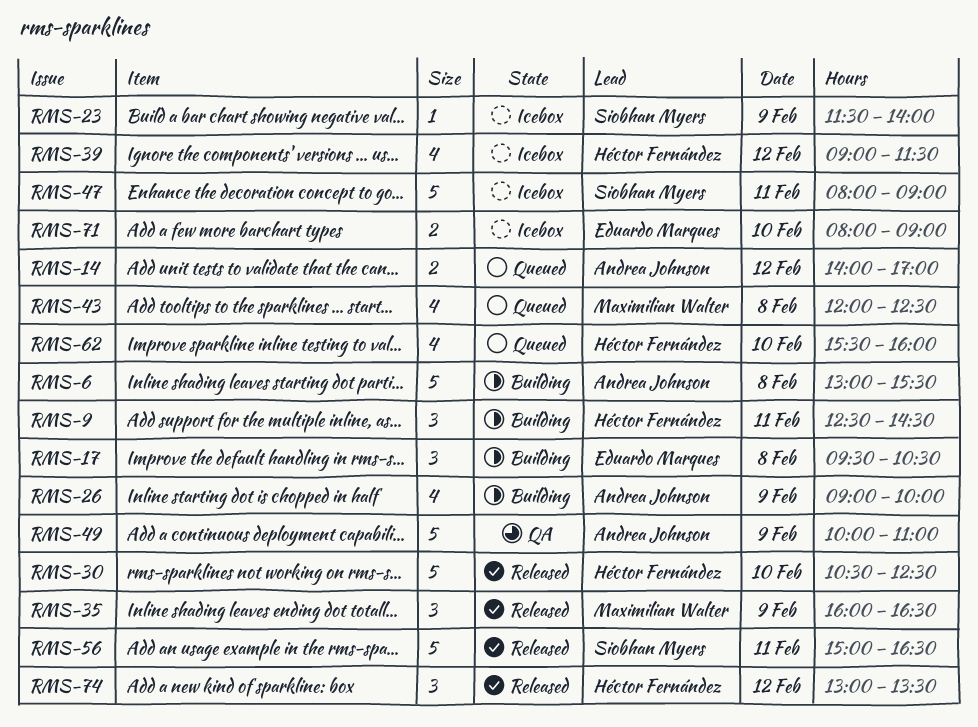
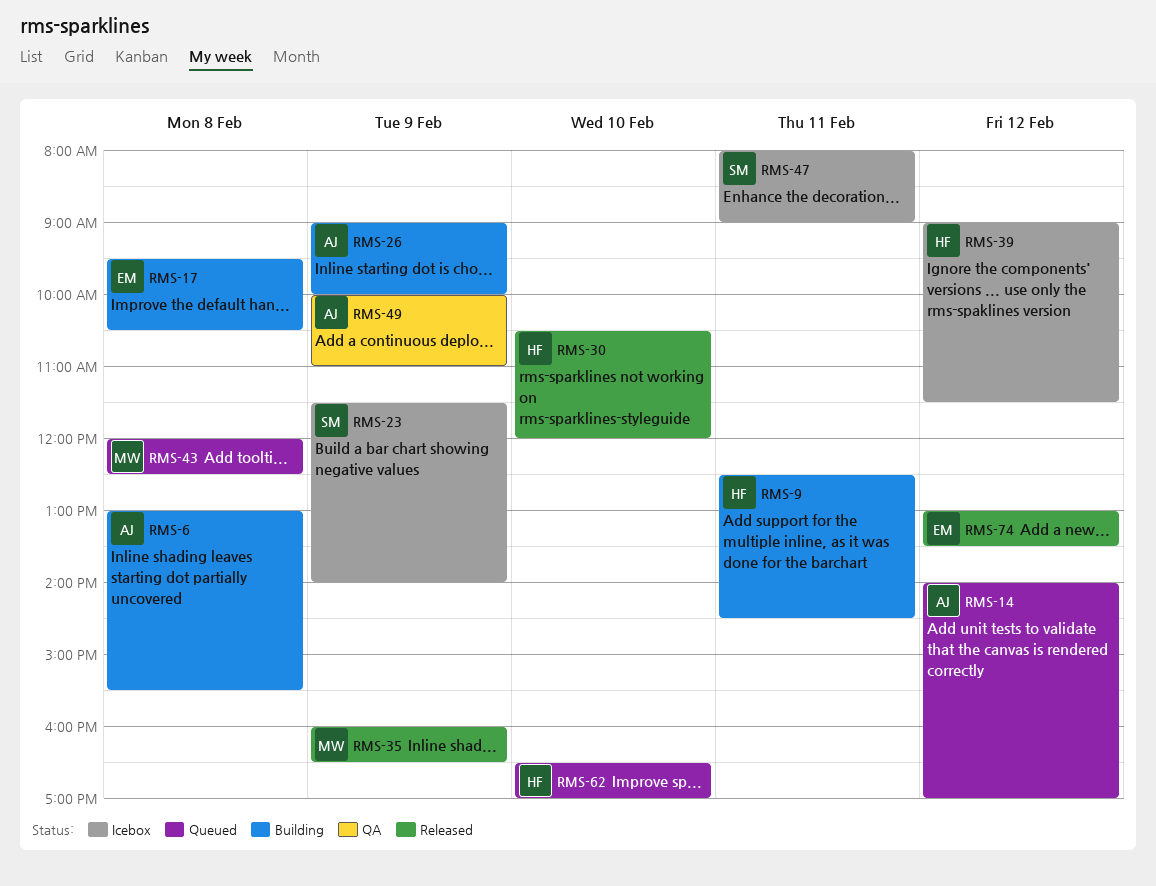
RMS-30, ends: 12:30 -> 12:00
RMS-56: present -> none
RMS-62, begins: 15:30 -> 16:30
RMS-62, ends: 16:00 -> 17:00
RMS-71: present -> none
RMS-74, owner: Héctor Fernández -> Eduardo Marques

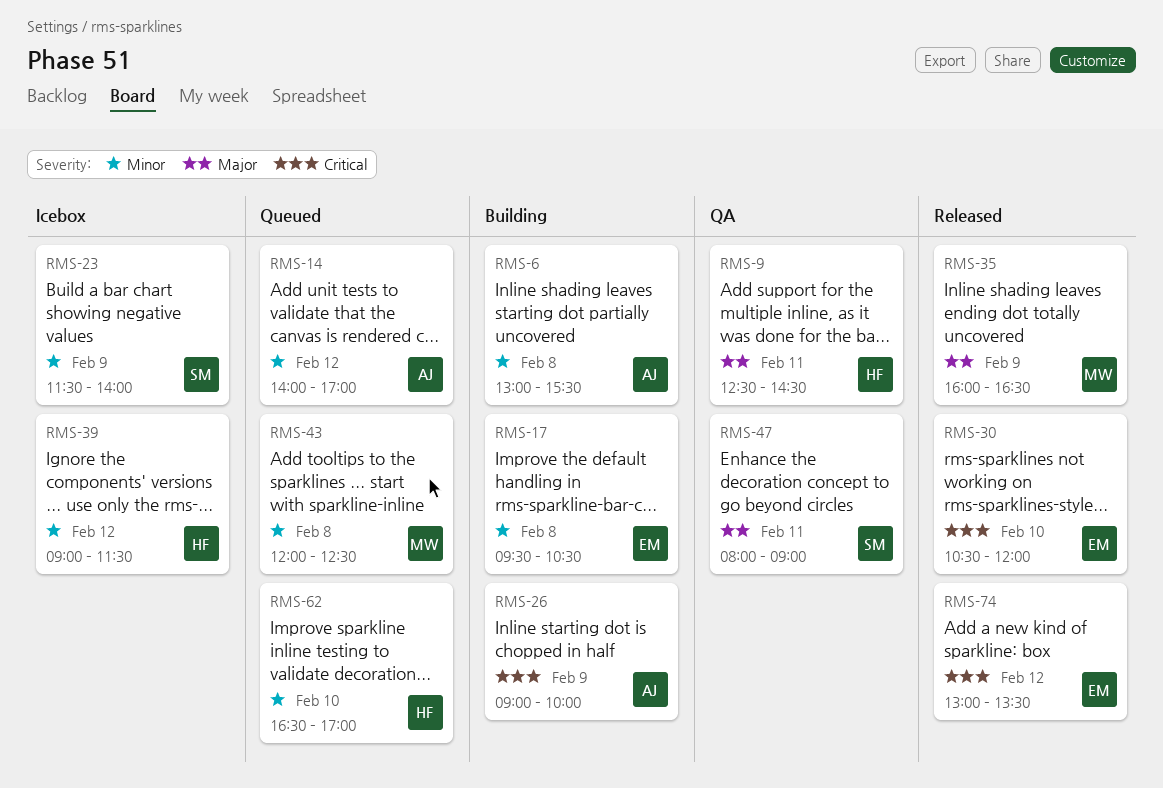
RMS-9, status: Building -> QA
RMS-30, owner: HF -> EM
RMS-47, status: Icebox -> QA
RMS-49: present -> none

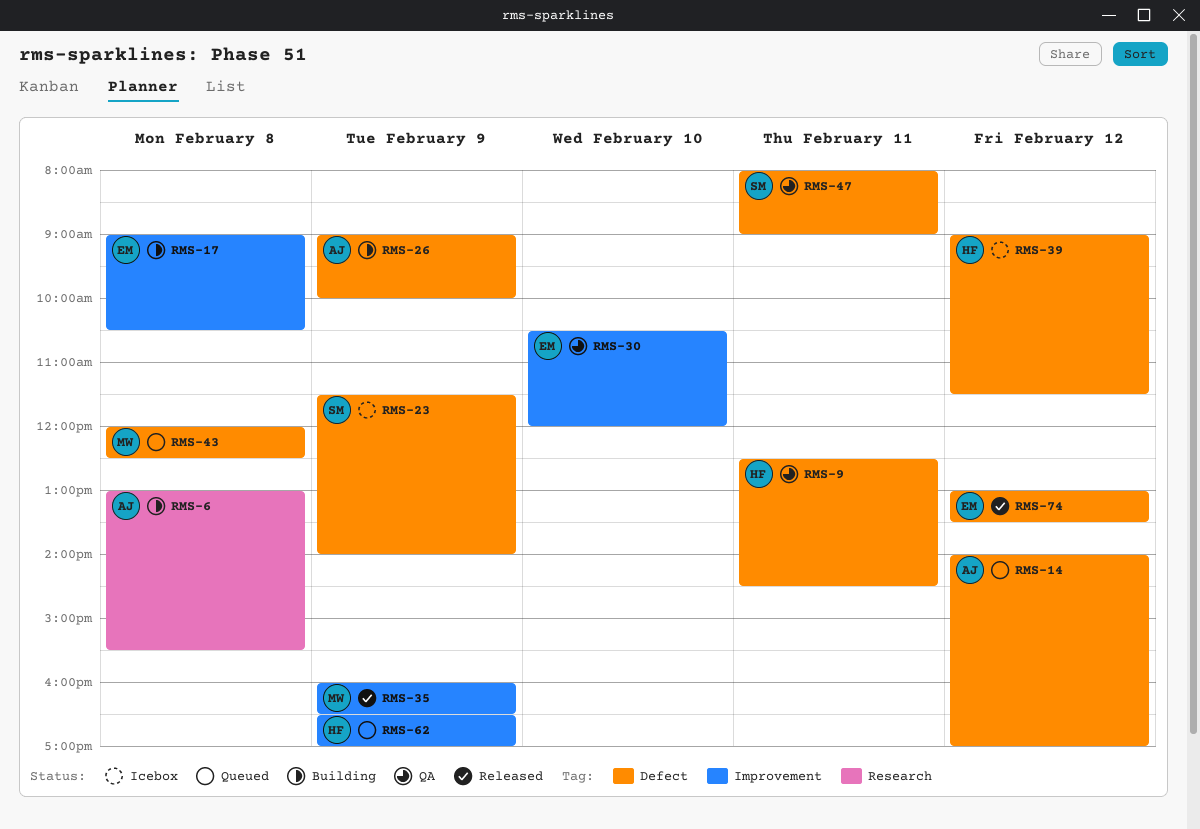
RMS-17, begins: 09:30 -> 09:00
RMS-30, status: Released -> QA
RMS-62, day: Feb 10 -> Feb 9

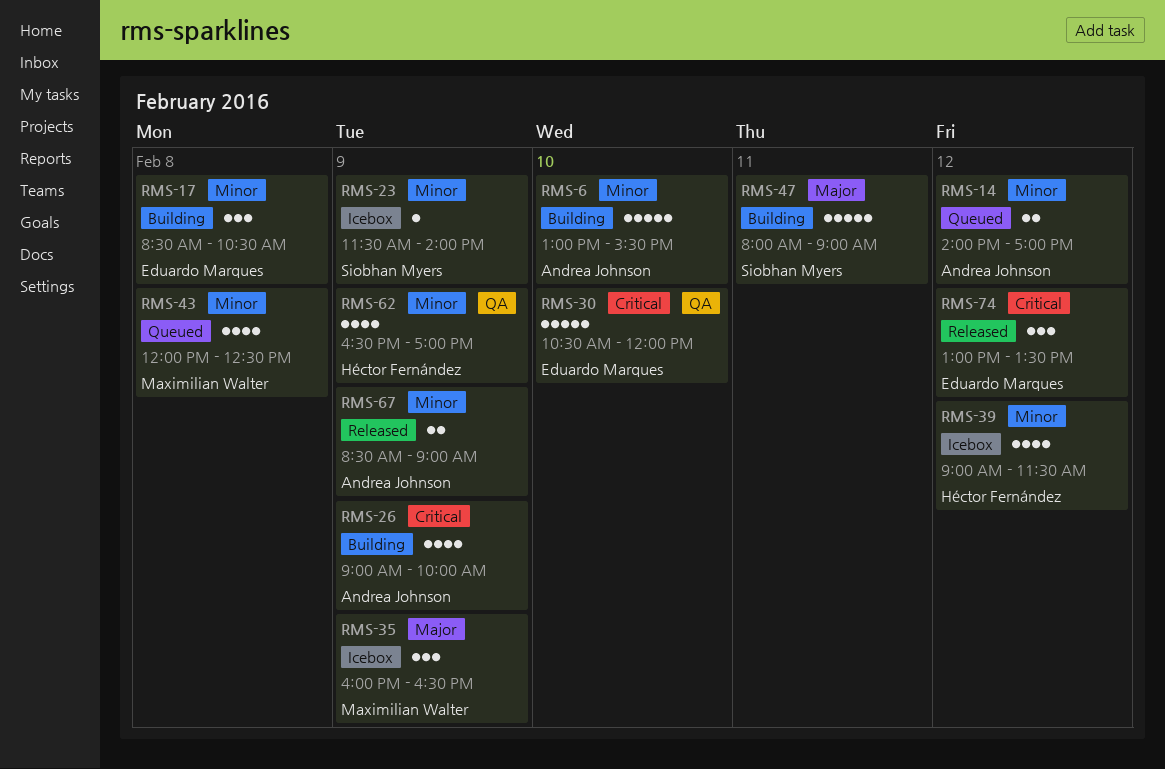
RMS-6, day: Feb 8 -> Feb 10
RMS-9: present -> none
RMS-17, begins: 09:00 -> 08:30
RMS-35, status: Released -> Icebox
RMS-47, status: QA -> Building
RMS-62, status: Queued -> QA
RMS-67: none -> present

